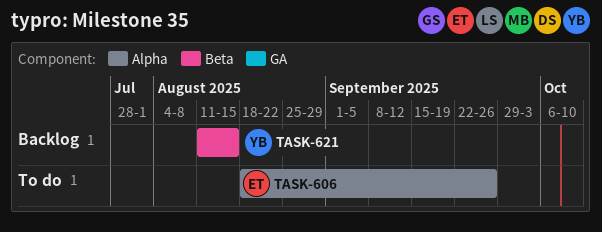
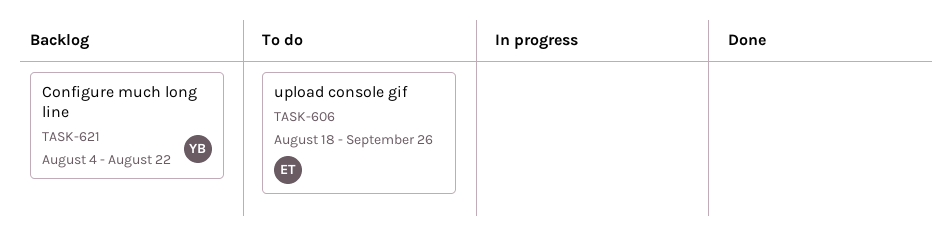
TASK-621, start: Aug 11 -> Aug 4
TASK-621, due: Aug 15 -> Aug 22

